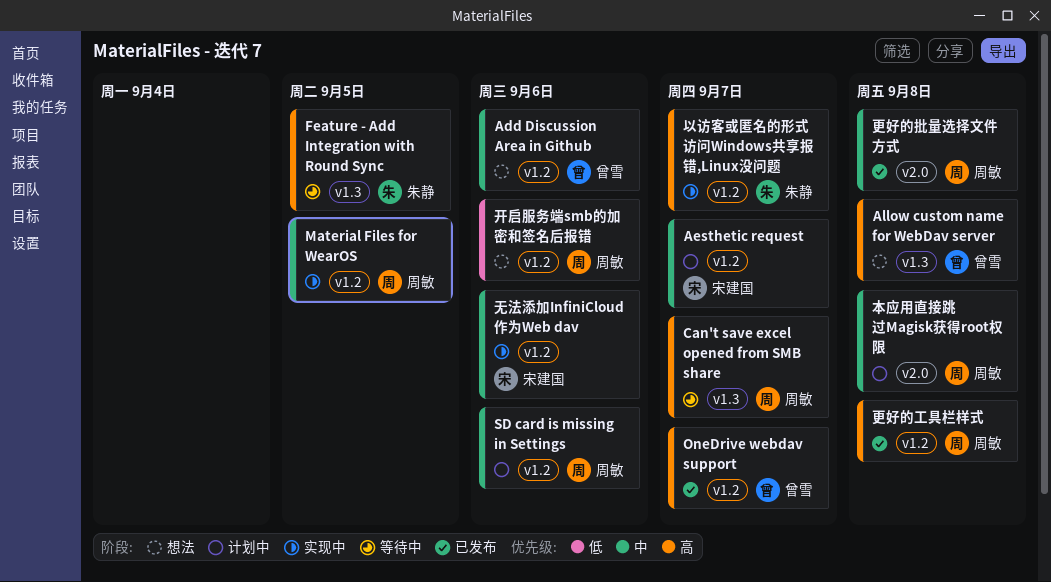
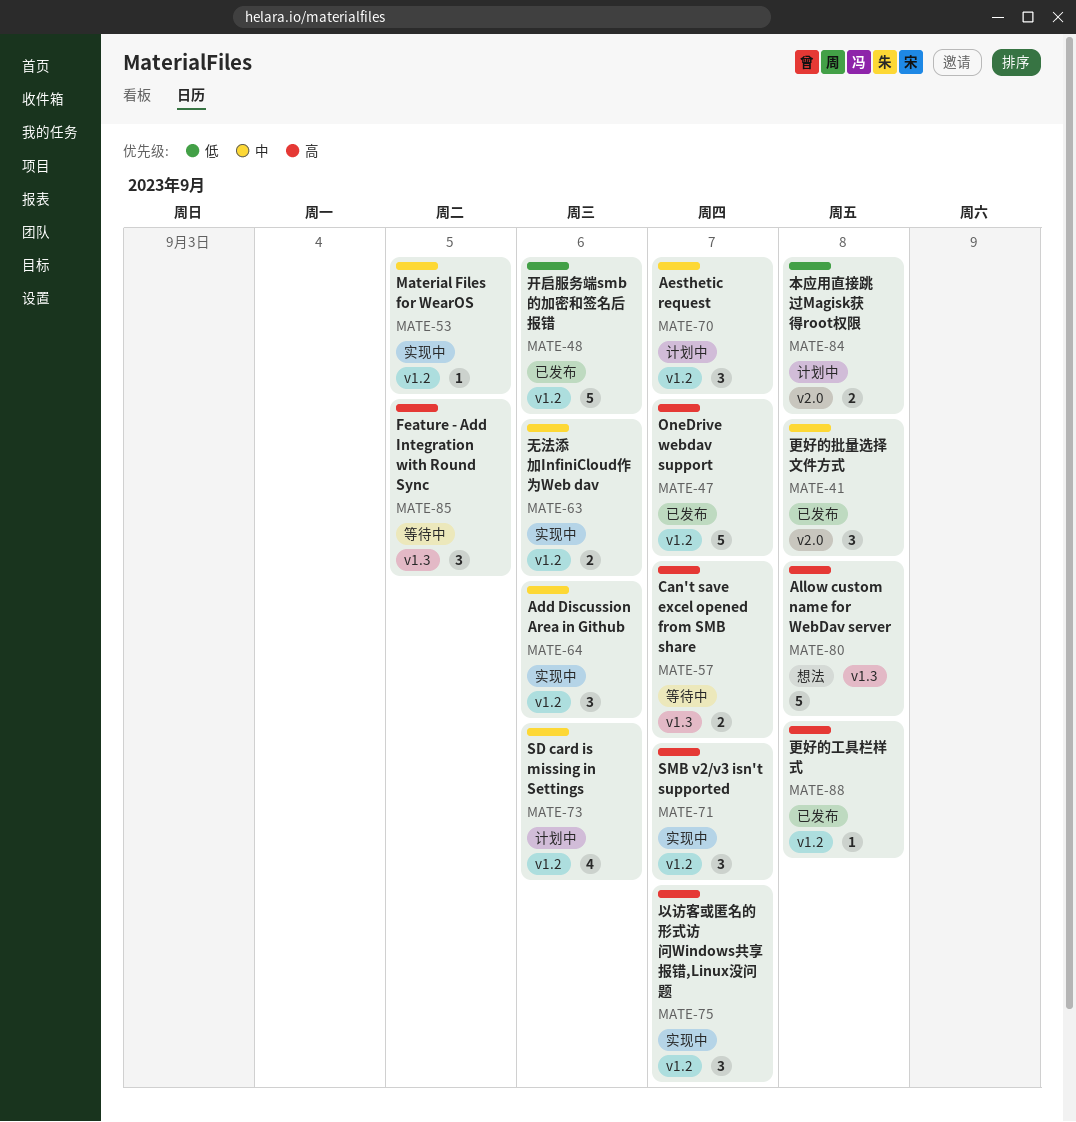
Add Discussion Area in Github, status: 想法 -> 实现中
SMB v2/v3 isn't supported: none -> present
开启服务端smb的加密和签名后报错, status: 想法 -> 已发布
本应用直接跳过Magisk获得root权限, priority: 中 -> 低

